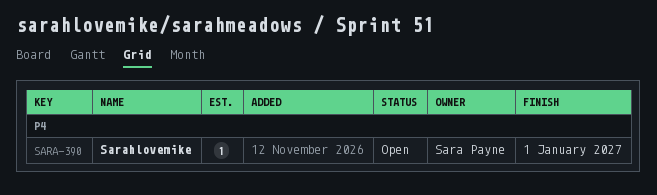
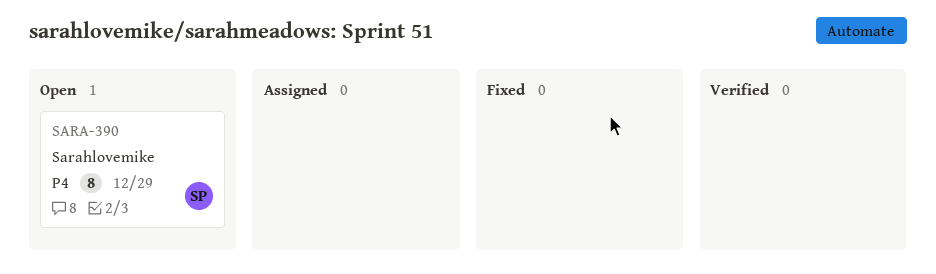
SARA-390, estimate: 1 -> 8
SARA-390, due: Jan 1 -> Dec 29

